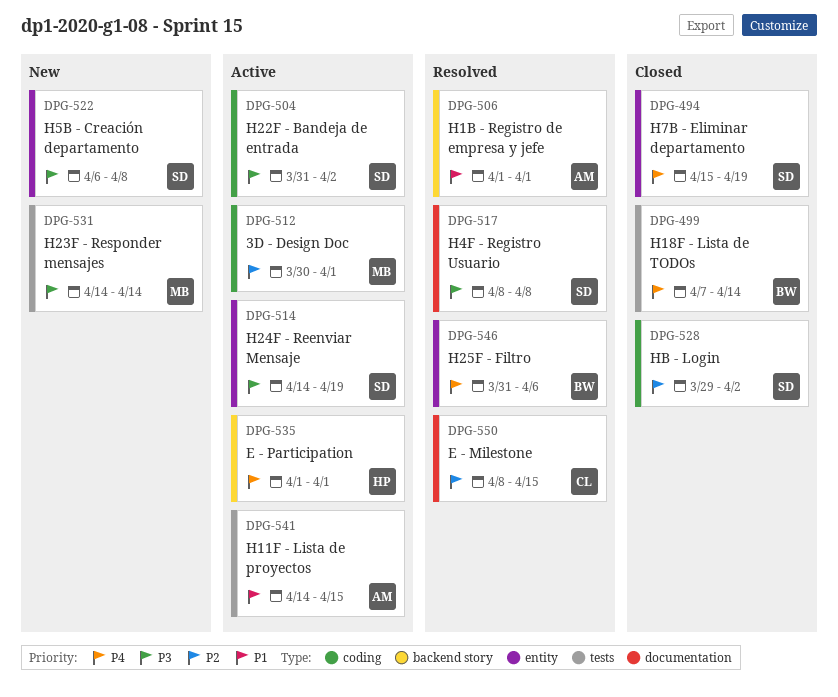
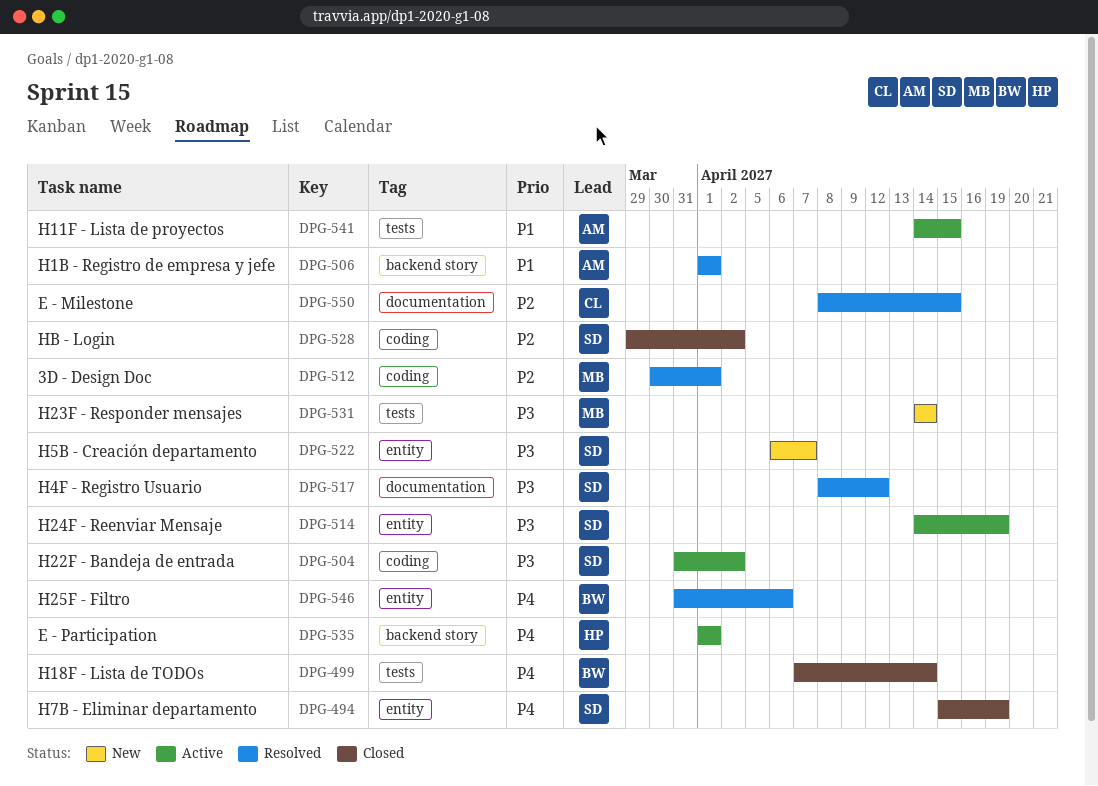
DPG-512, status: Active -> Resolved
DPG-517, due: Apr 8 -> Apr 12
DPG-522, due: Apr 8 -> Apr 7

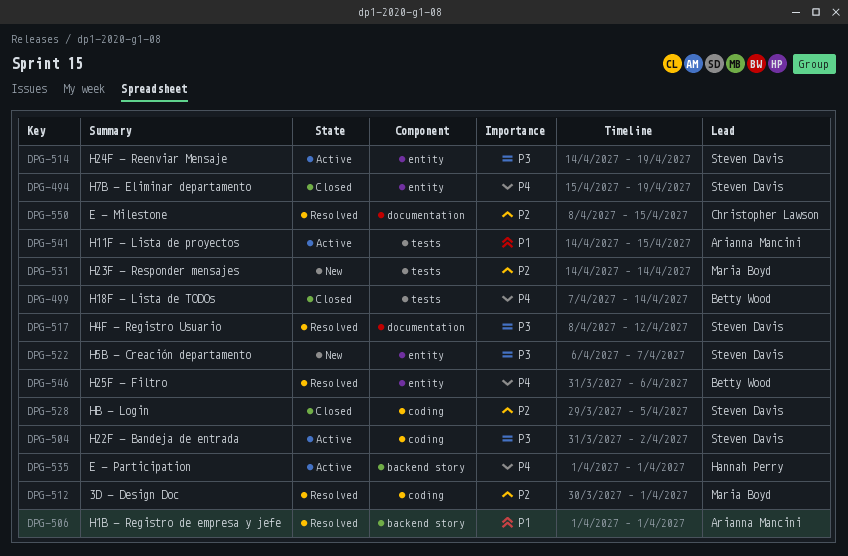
DPG-528, due: Apr 2 -> Apr 5
DPG-531, priority: P3 -> P2

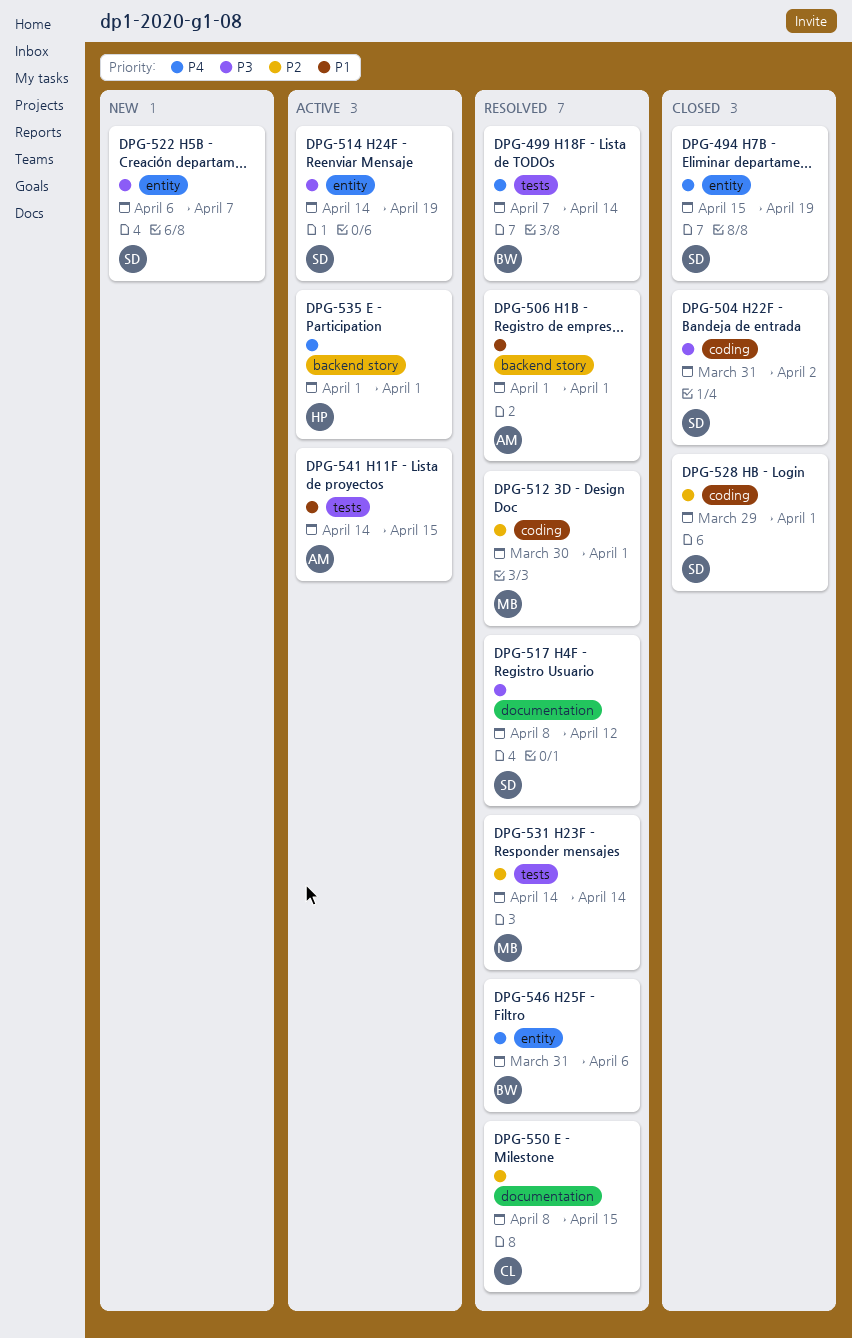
DPG-499, status: Closed -> Resolved
DPG-504, status: Active -> Closed
DPG-528, due: Apr 5 -> Apr 1
DPG-531, status: New -> Resolved

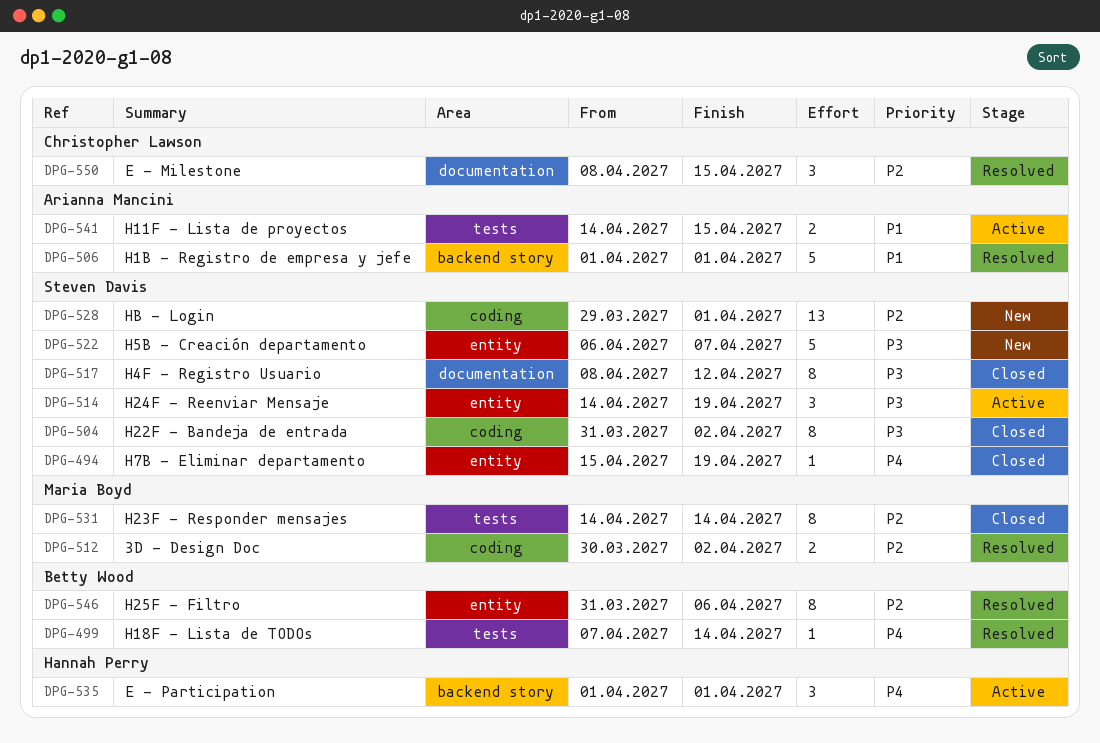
DPG-512, due: Apr 1 -> Apr 2
DPG-517, status: Resolved -> Closed
DPG-528, status: Closed -> New
DPG-531, status: Resolved -> Closed
DPG-546, priority: P4 -> P2

